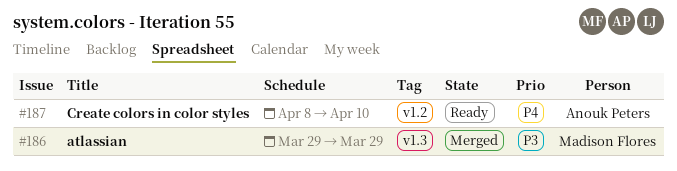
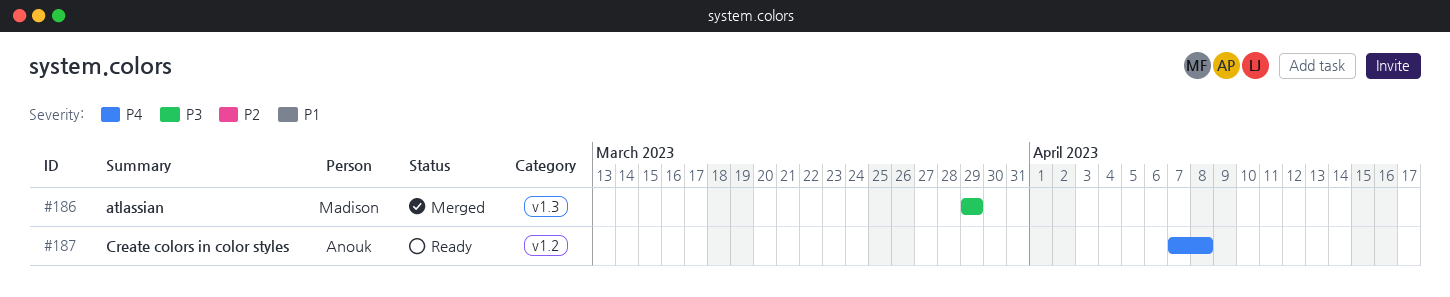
#187, start: Apr 8 -> Apr 7
#187, due: Apr 10 -> Apr 8

